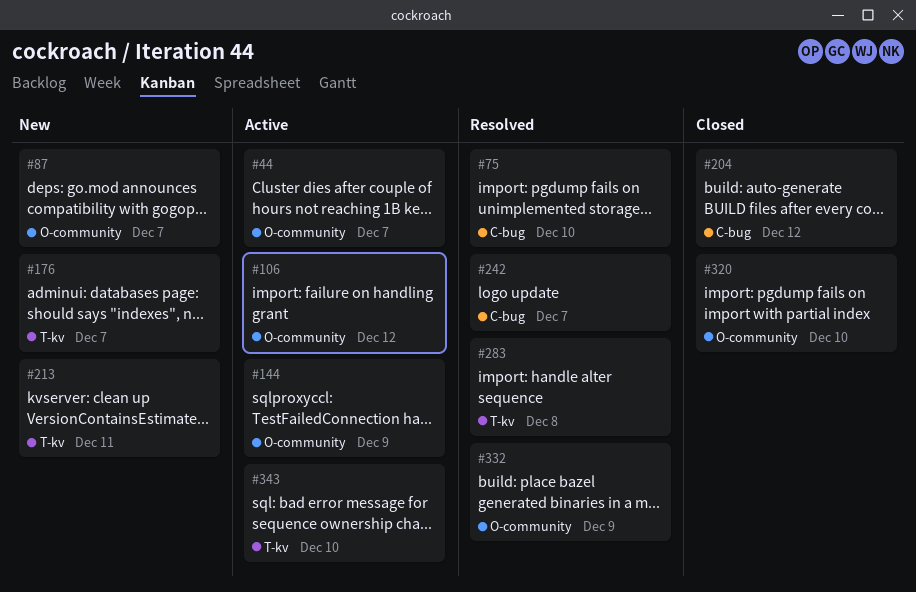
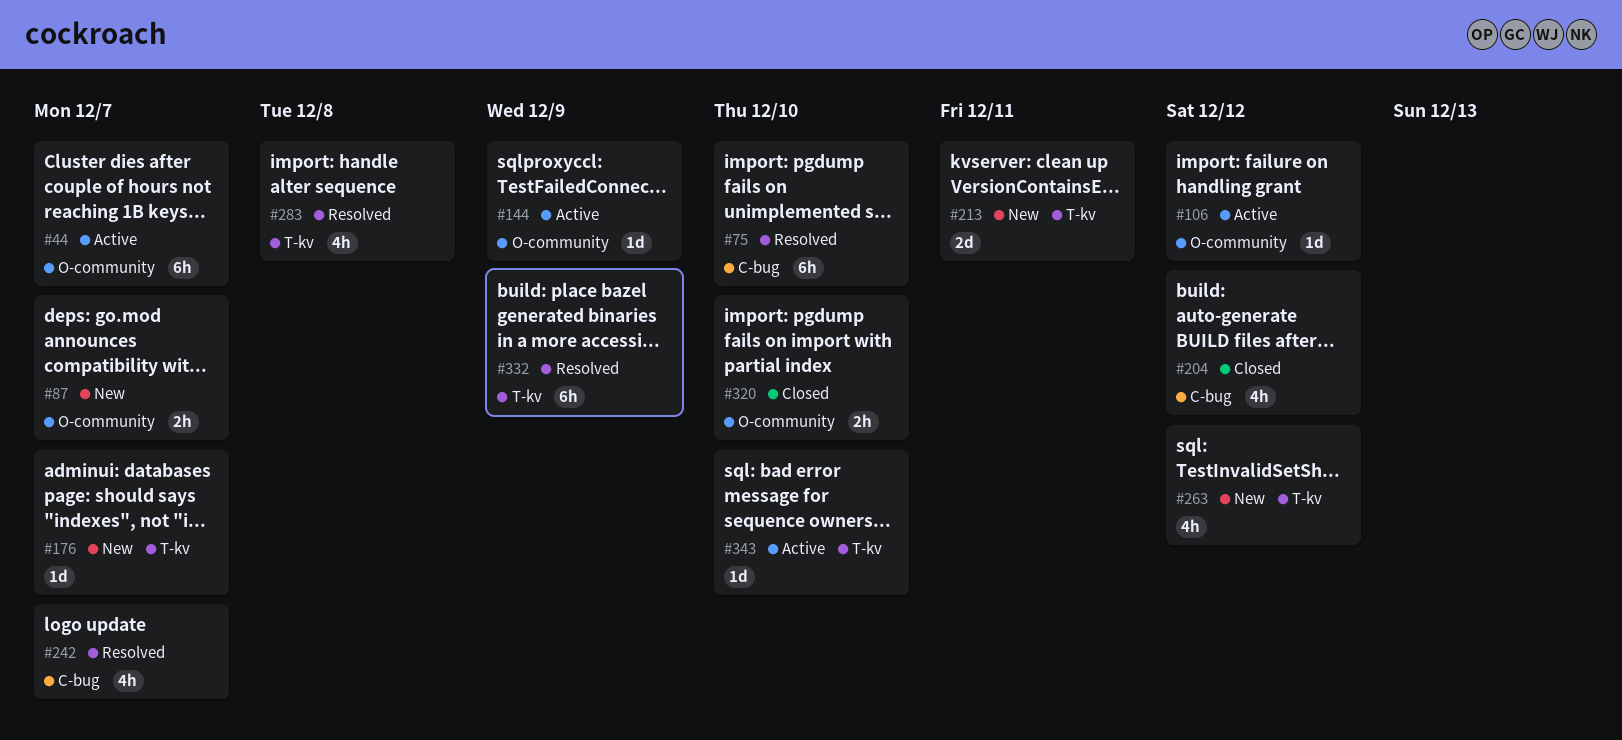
#263: none -> present
#332, label: O-community -> T-kv

